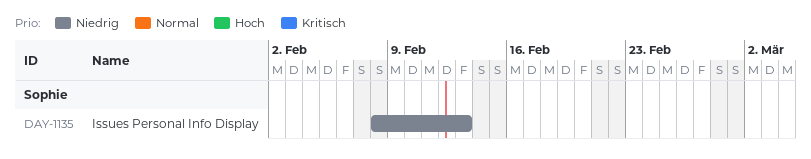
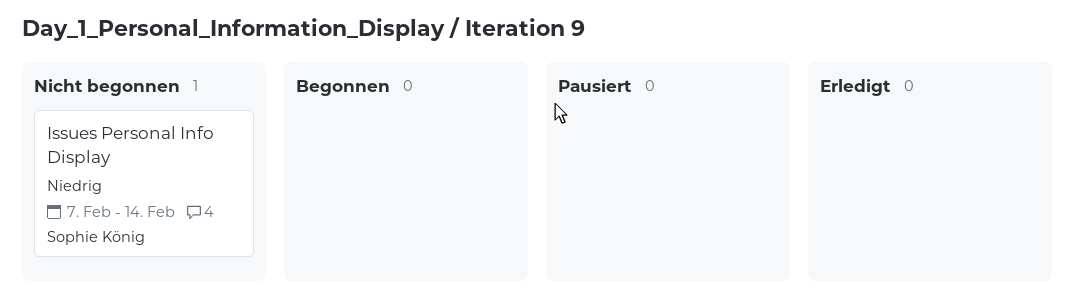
Issues Personal Info Display, start: Feb 8 -> Feb 7
Issues Personal Info Display, due: Feb 13 -> Feb 14

